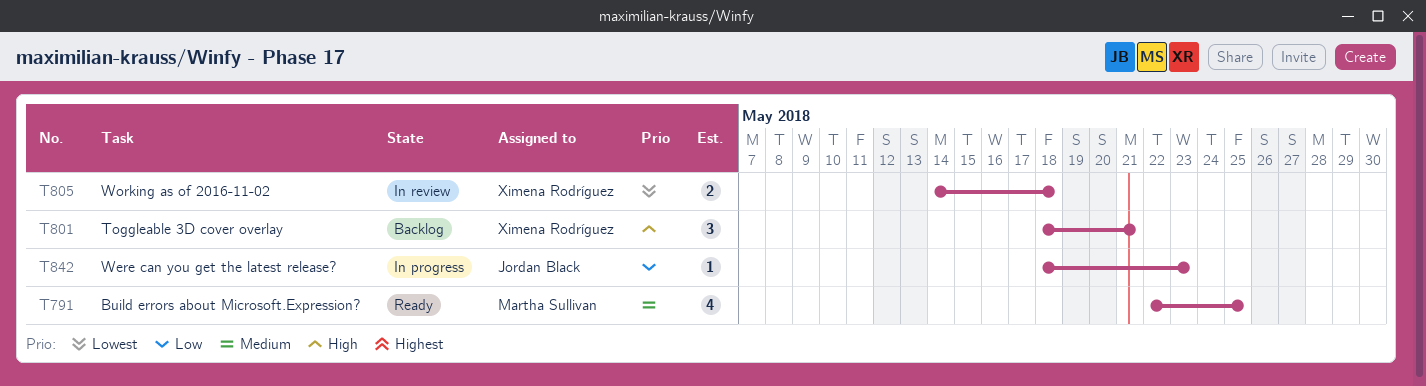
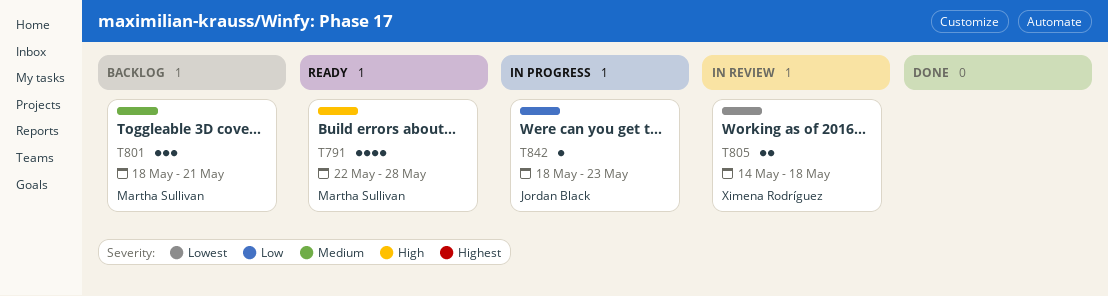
T791, priority: Medium -> High
T791, due: May 25 -> May 28
T801, owner: Ximena Rodríguez -> Martha Sullivan
T801, priority: High -> Medium

